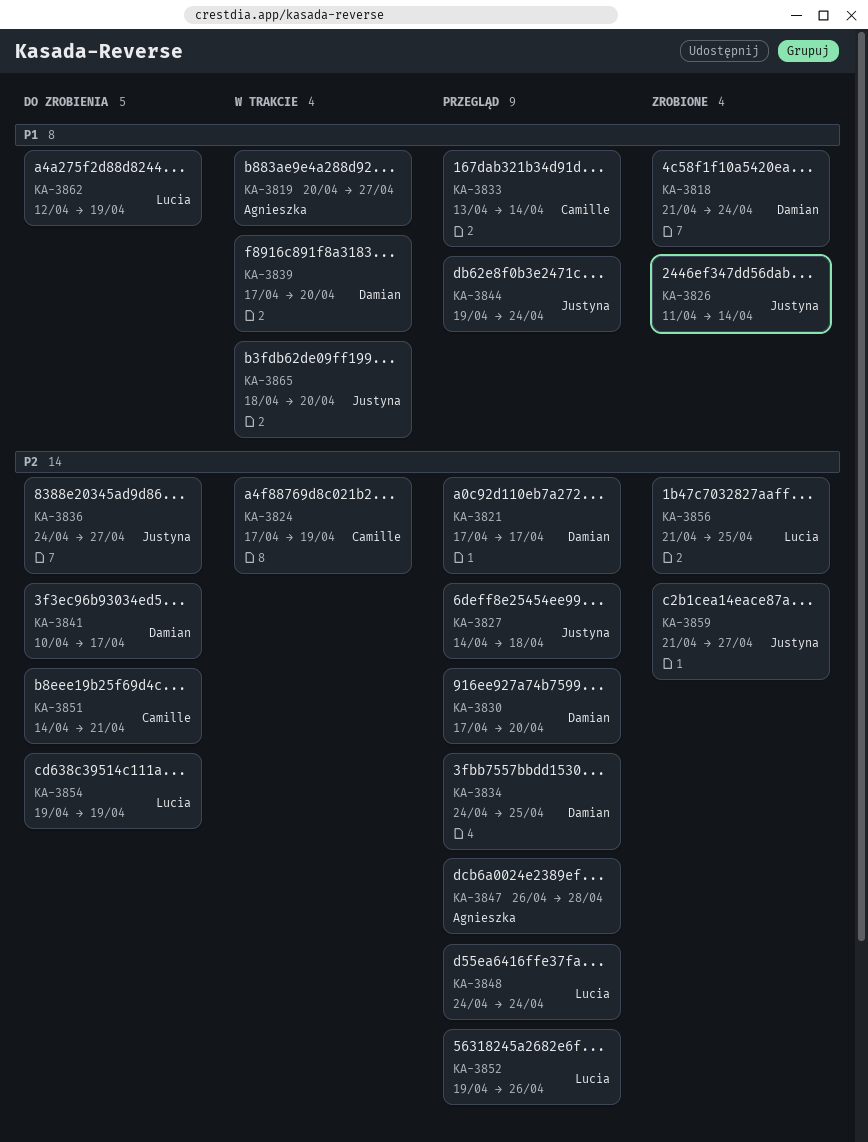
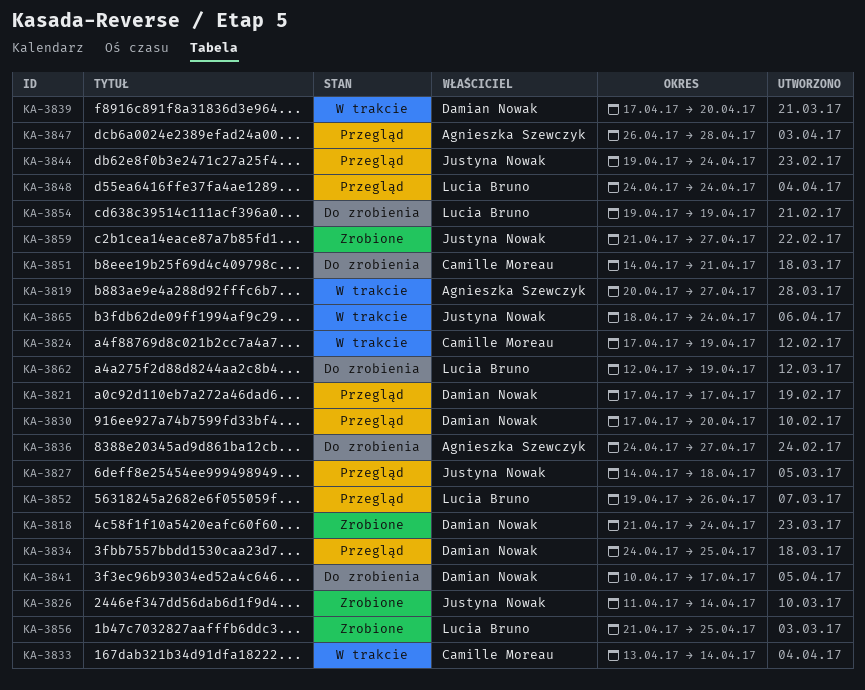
KA-3833, status: Przegląd -> W trakcie
KA-3836, owner: Justyna Nowak -> Agnieszka Szewczyk
KA-3865, due: Apr 20 -> Apr 24

